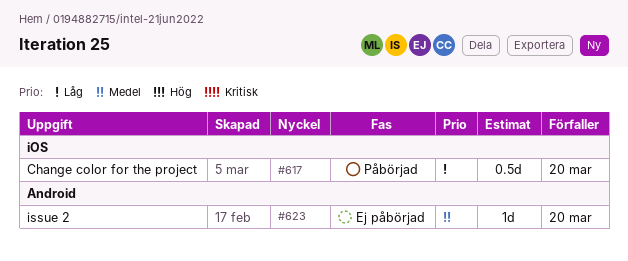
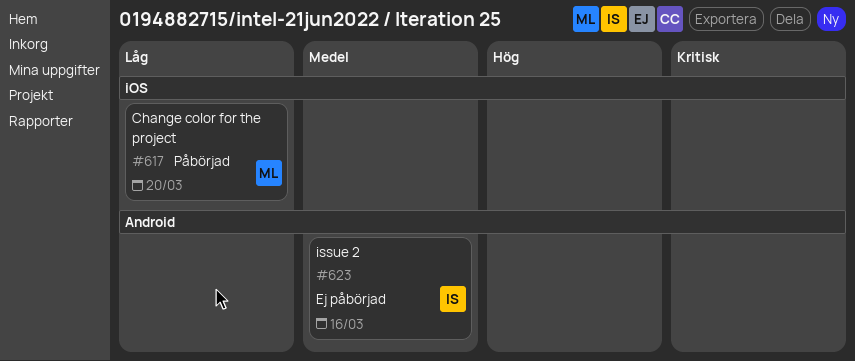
#623, due: Mar 20 -> Mar 16

